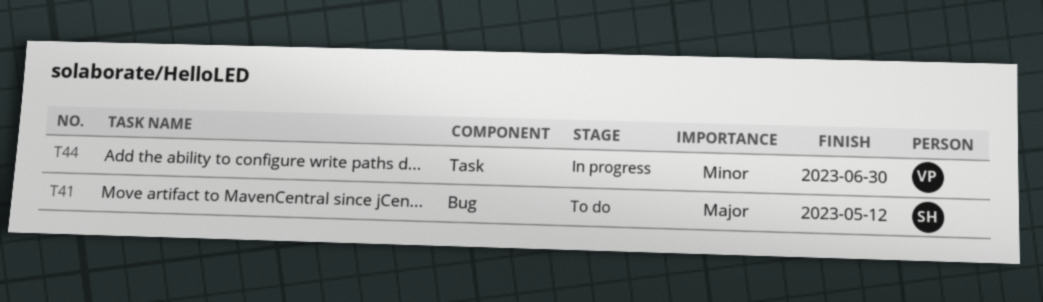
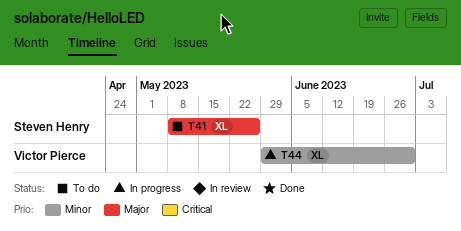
T41, due: May 12 -> May 26

